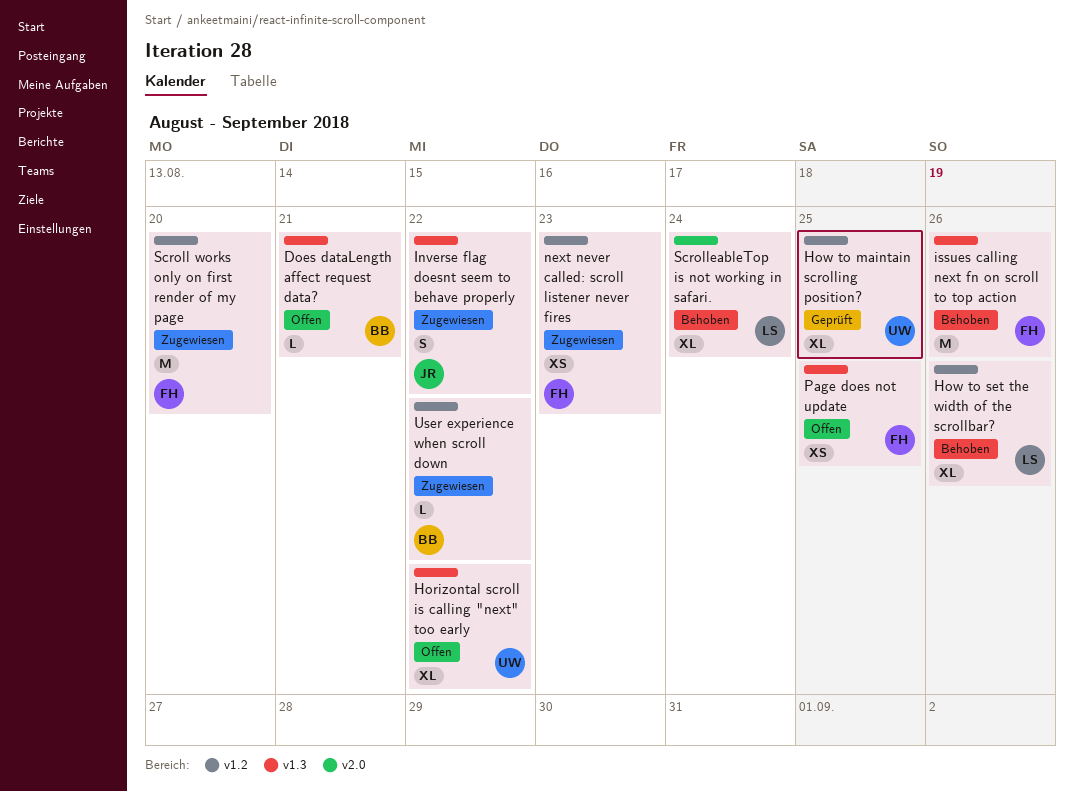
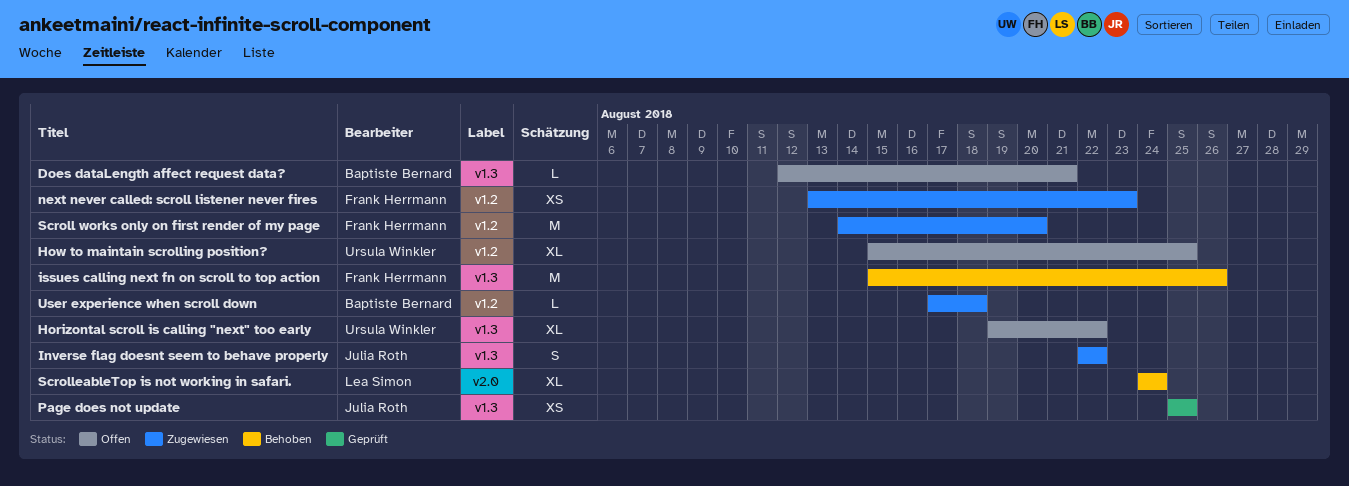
How to maintain scrolling position?, status: Geprüft -> Offen
How to set the width of the scrollbar?: present -> none
Page does not update, status: Offen -> Geprüft
Page does not update, owner: Frank Herrmann -> Julia Roth
User experience when scroll down, due: Aug 22 -> Aug 18

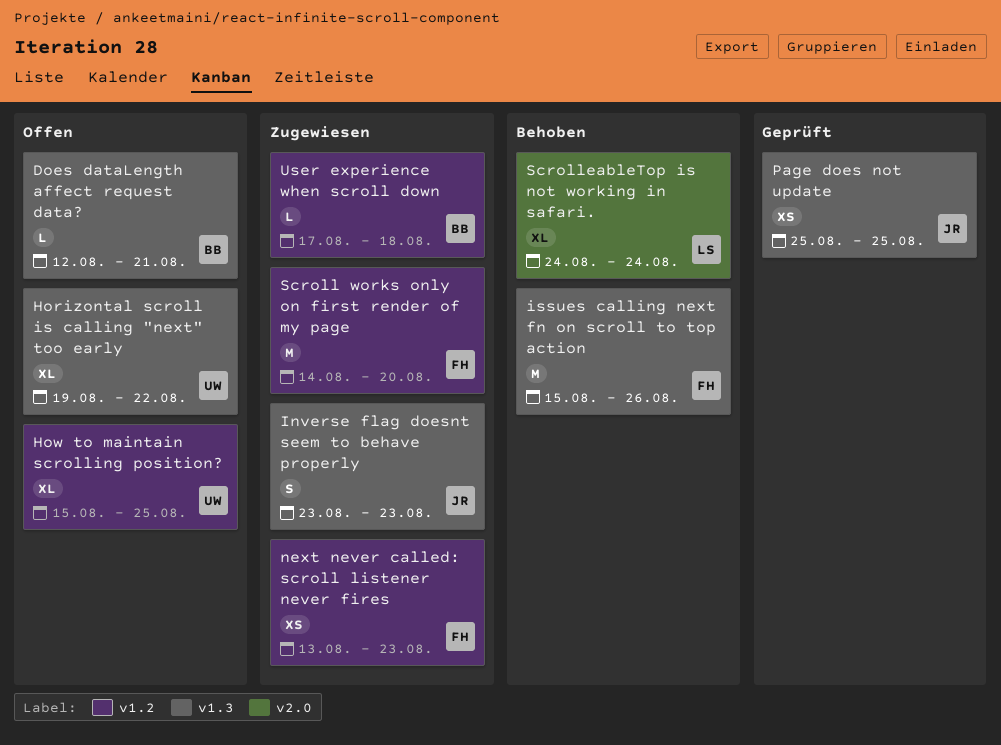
Inverse flag doesnt seem to behave properly, start: Aug 22 -> Aug 23
Inverse flag doesnt seem to behave properly, due: Aug 22 -> Aug 23

